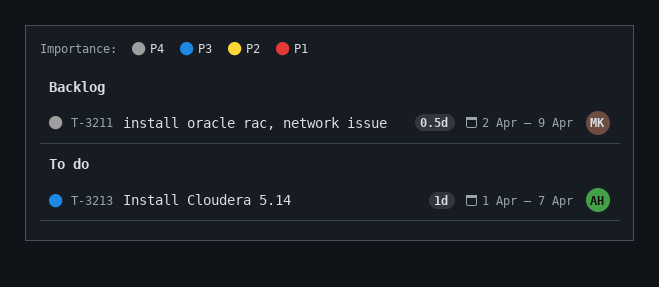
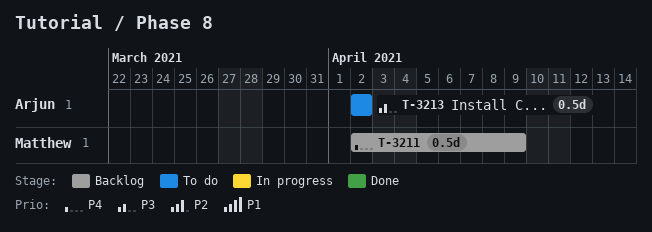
T-3213, estimate: 1d -> 0.5d
T-3213, start: Apr 1 -> Apr 2
T-3213, due: Apr 7 -> Apr 2

